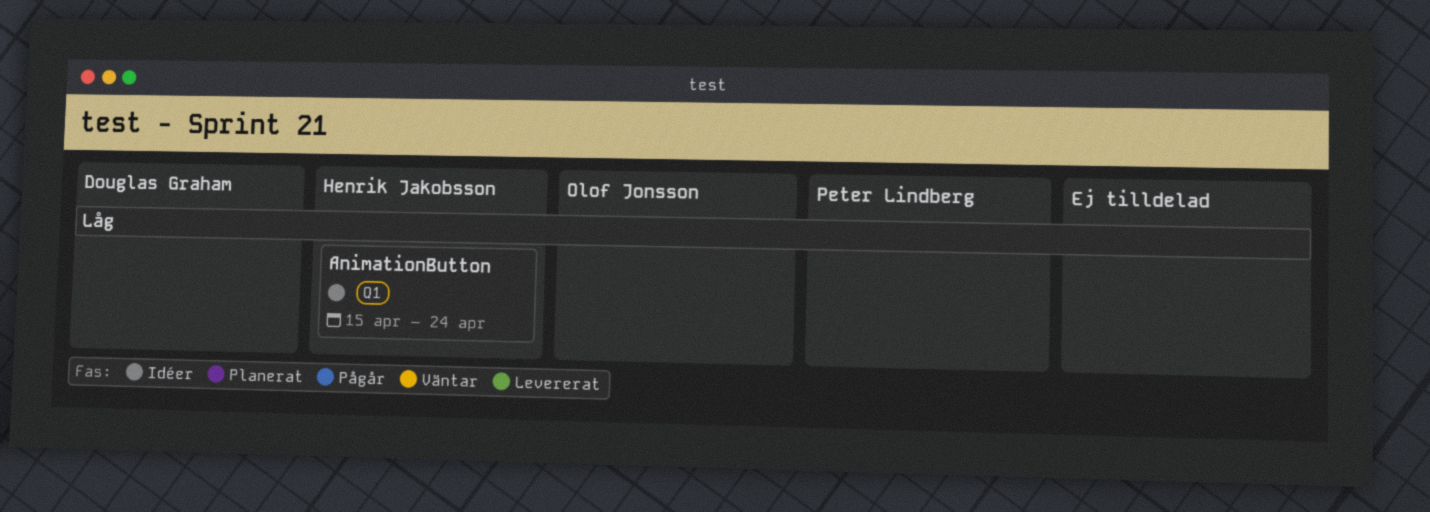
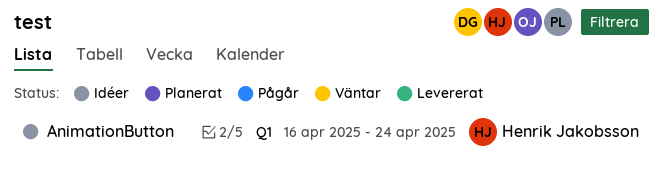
AnimationButton, start: Apr 15 -> Apr 16

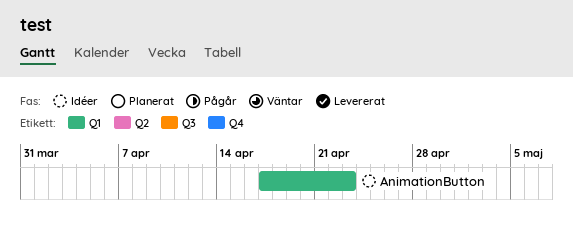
AnimationButton, start: Apr 16 -> Apr 17
AnimationButton, due: Apr 24 -> Apr 23

